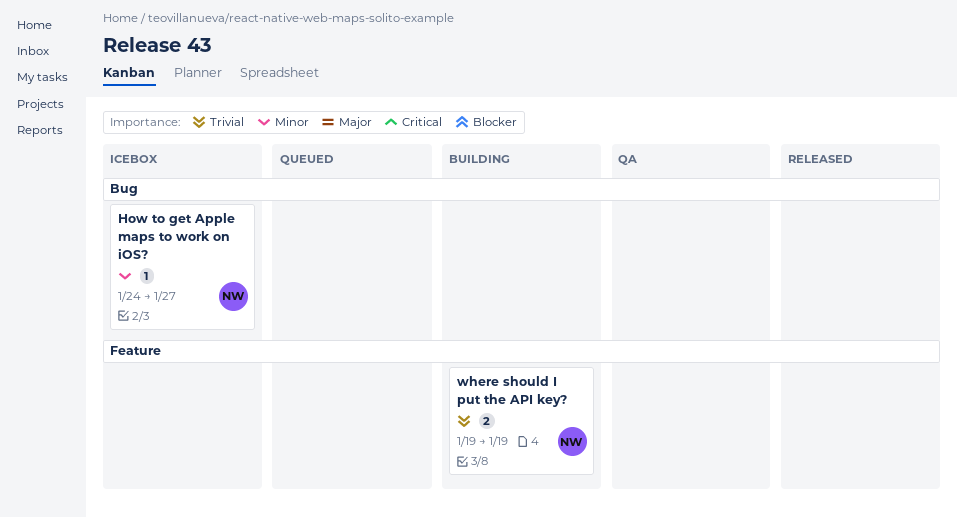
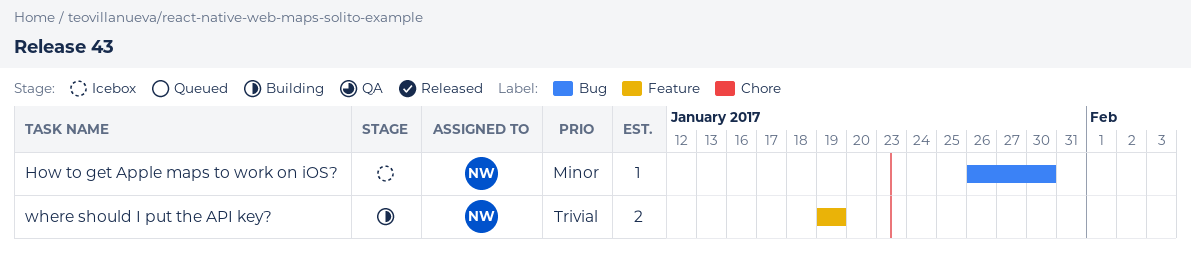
How to get Apple maps to work on iOS?, start: Jan 24 -> Jan 26
How to get Apple maps to work on iOS?, due: Jan 27 -> Jan 30

